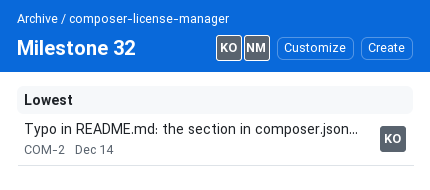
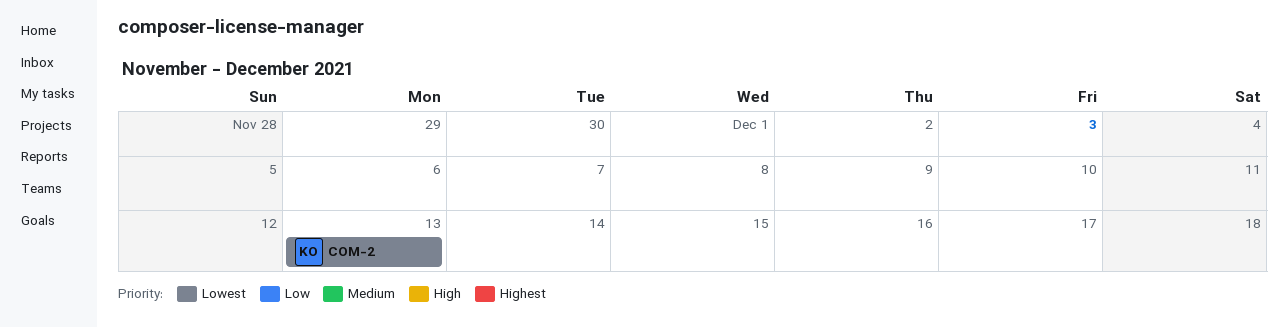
COM-2, due: Dec 14 -> Dec 13

